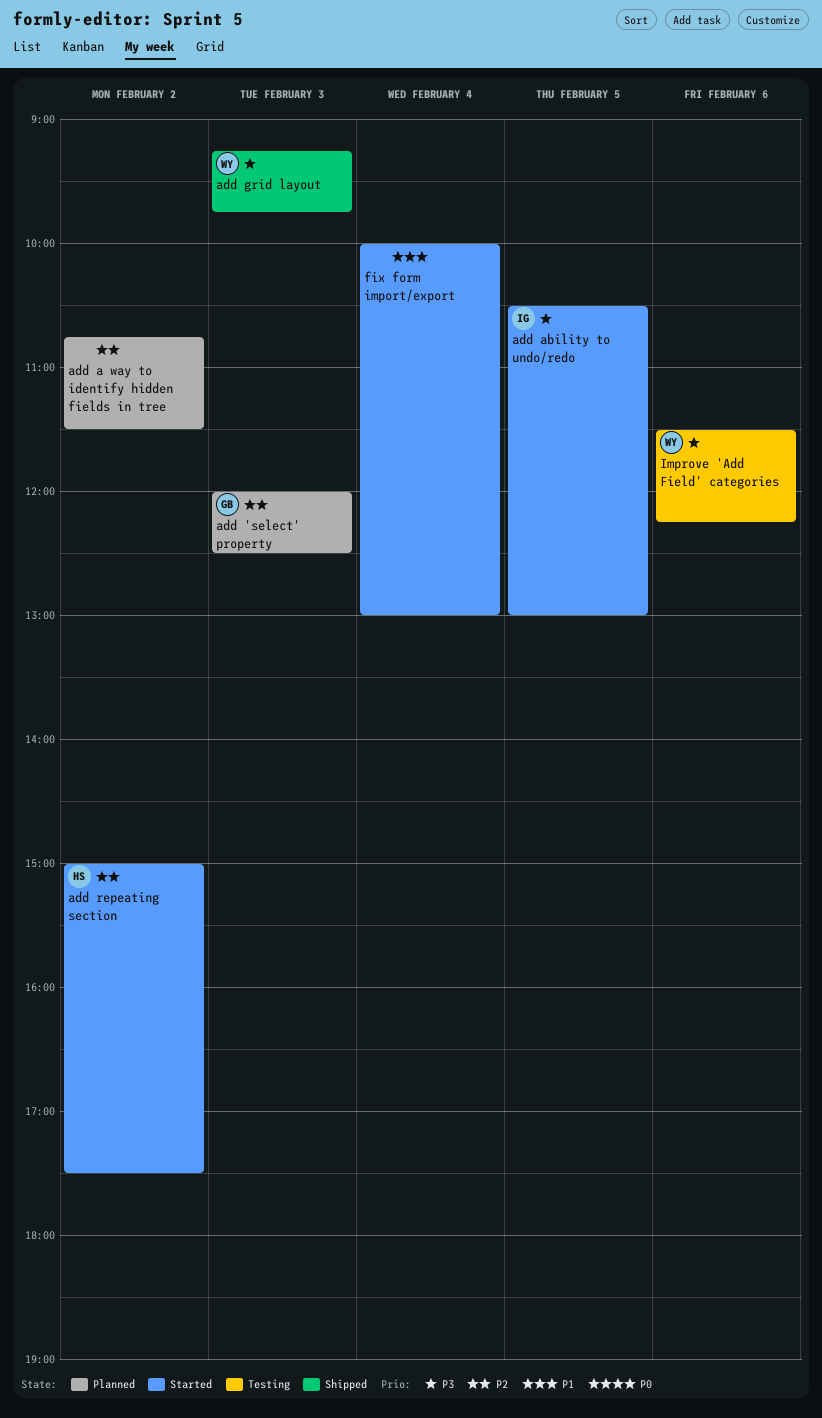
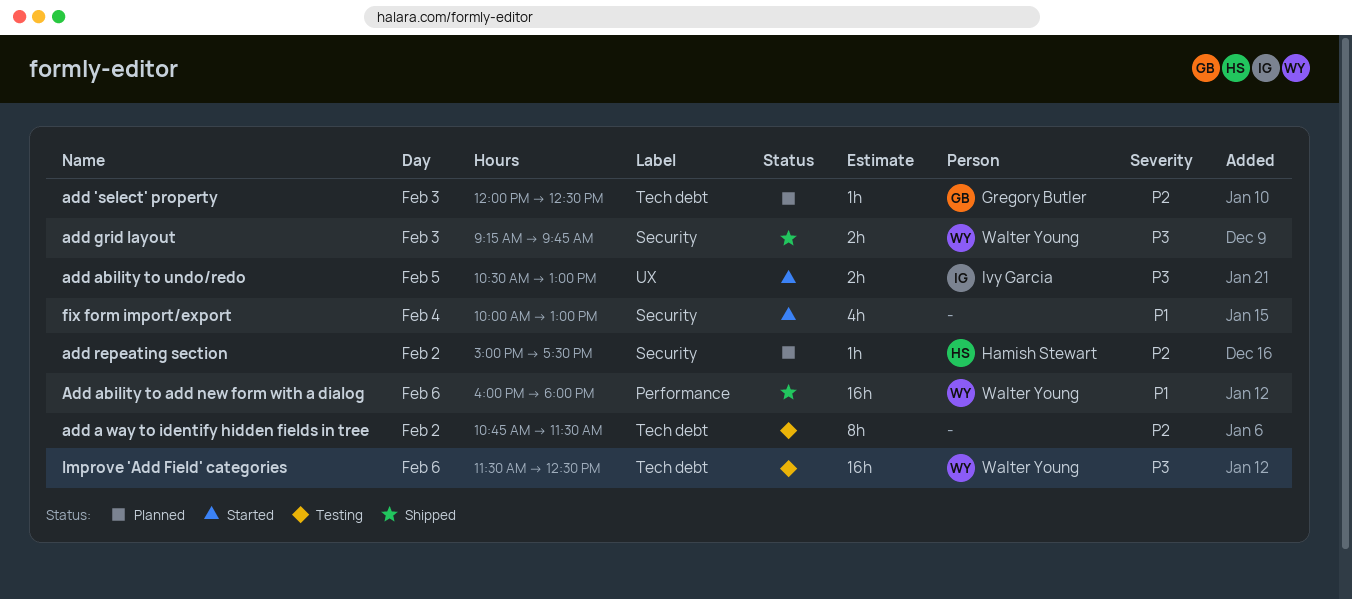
add a way to identify hidden fields in tree, status: Planned -> Testing
Add ability to add new form with a dialog: none -> present
add repeating section, status: Started -> Planned
Improve 'Add Field' categories, ends: 12:15 -> 12:30

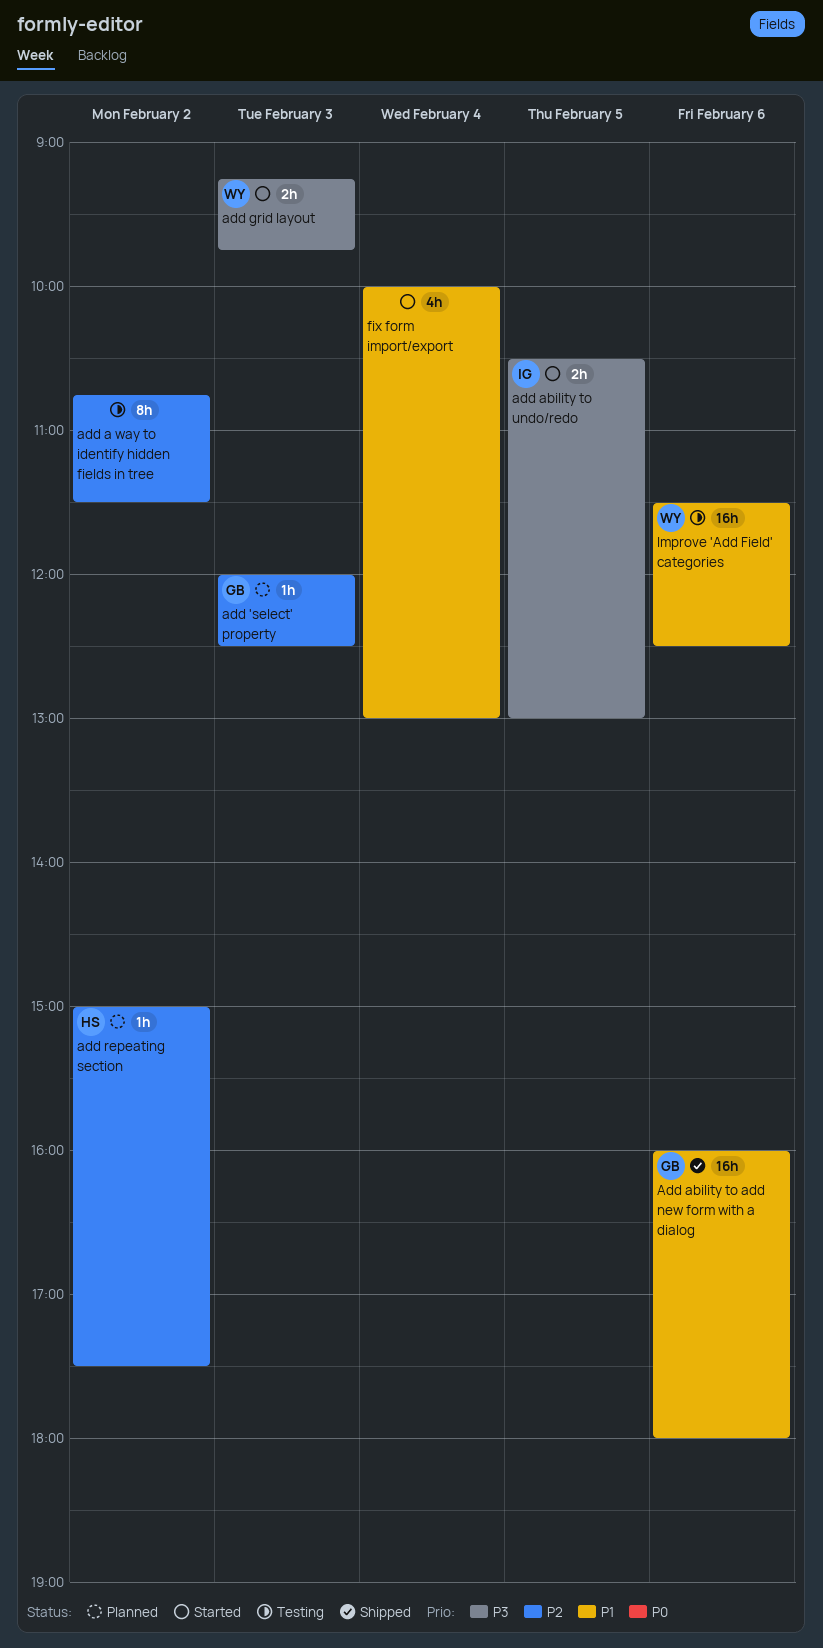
Add ability to add new form with a dialog, owner: Walter Young -> Gregory Butler
add grid layout, status: Shipped -> Started
Improve 'Add Field' categories, priority: P3 -> P1

